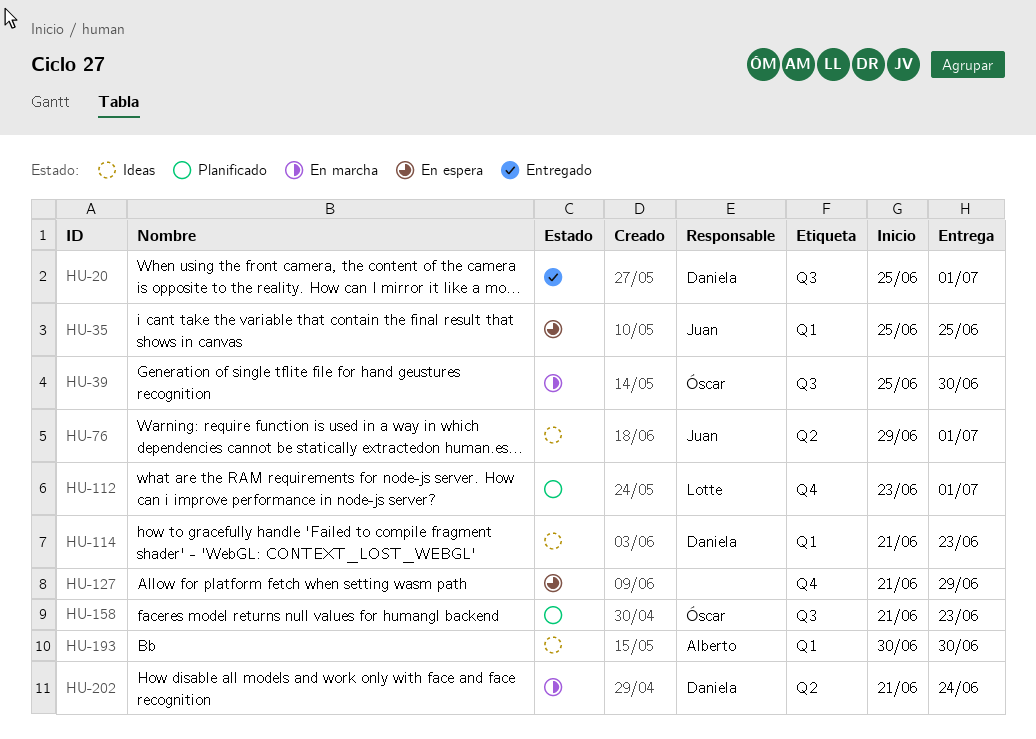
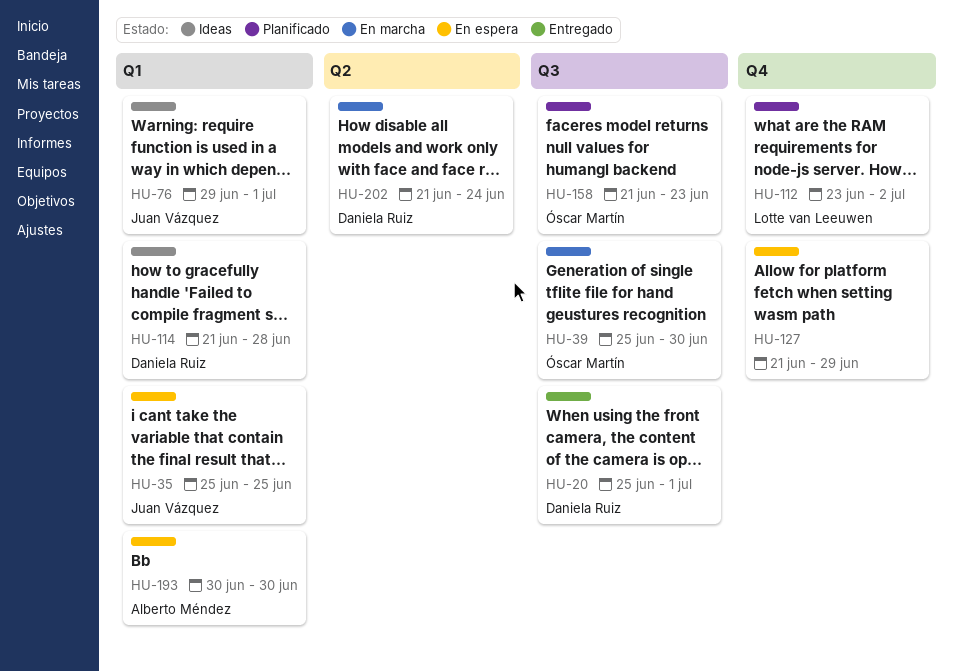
HU-76, label: Q2 -> Q1
HU-112, due: Jul 1 -> Jul 2
HU-114, due: Jun 23 -> Jun 28
HU-193, status: Ideas -> En espera

